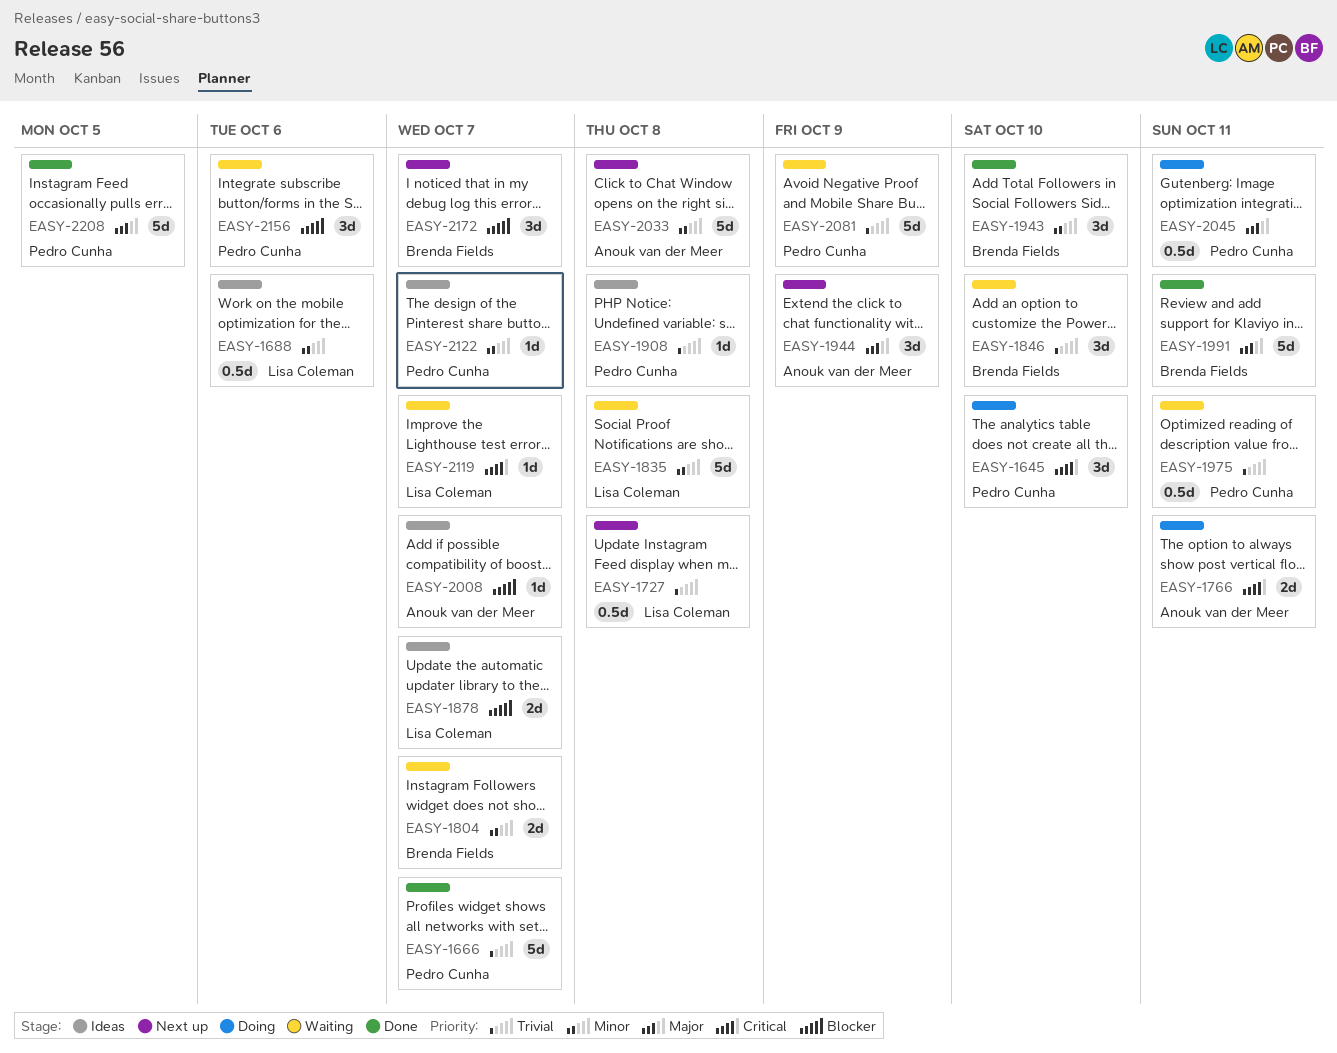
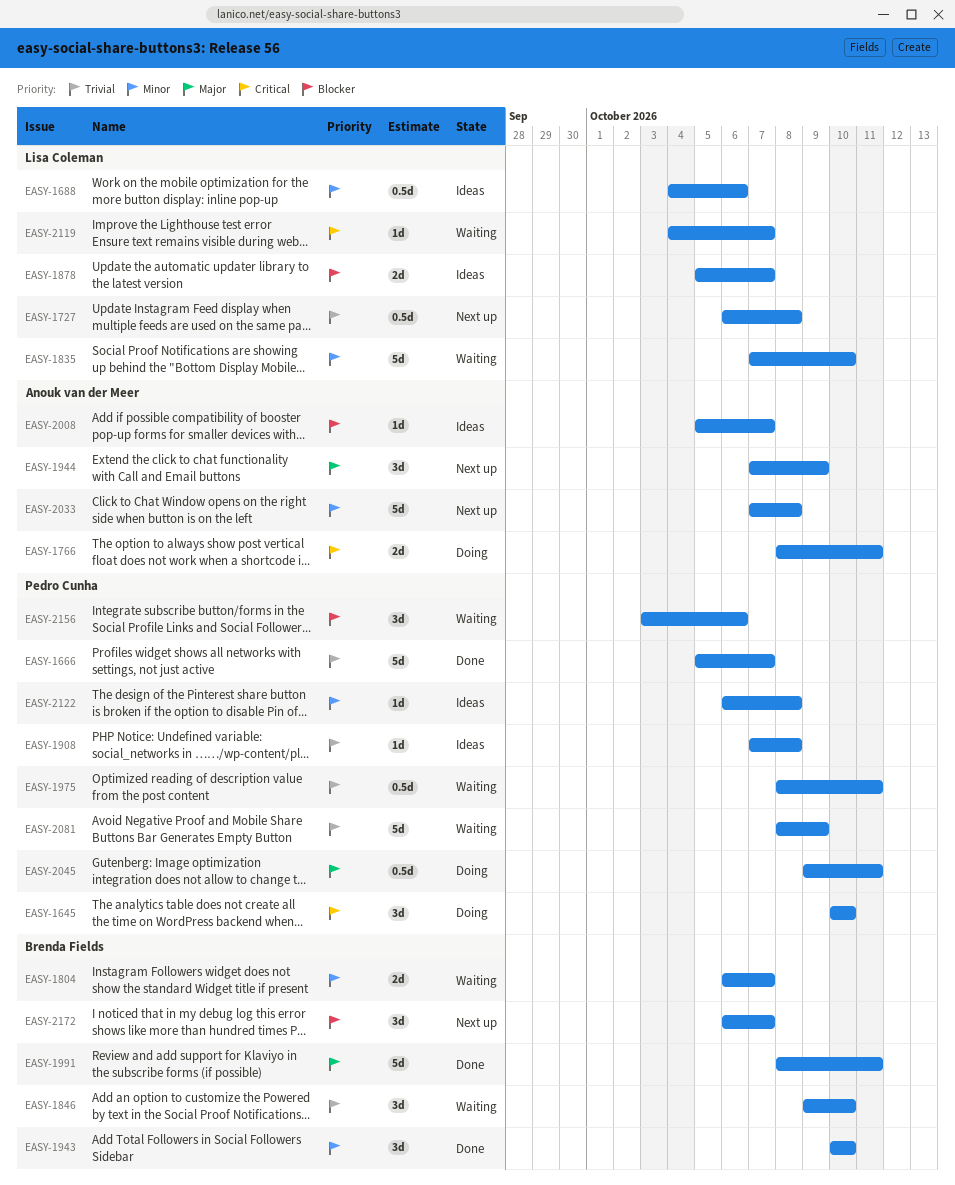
EASY-1835, due: Oct 8 -> Oct 10
EASY-2122, due: Oct 7 -> Oct 8
EASY-2208: present -> none

